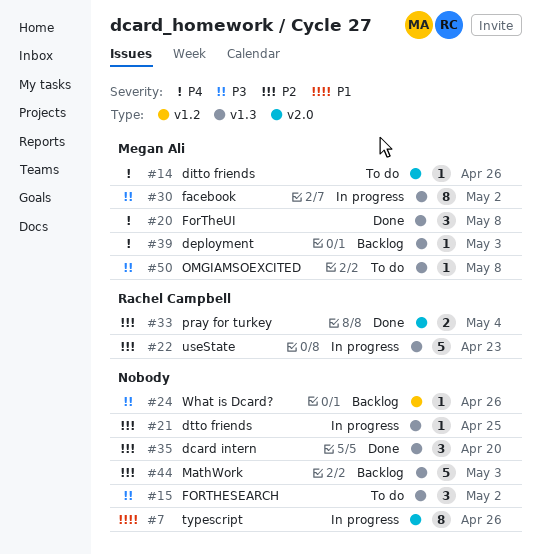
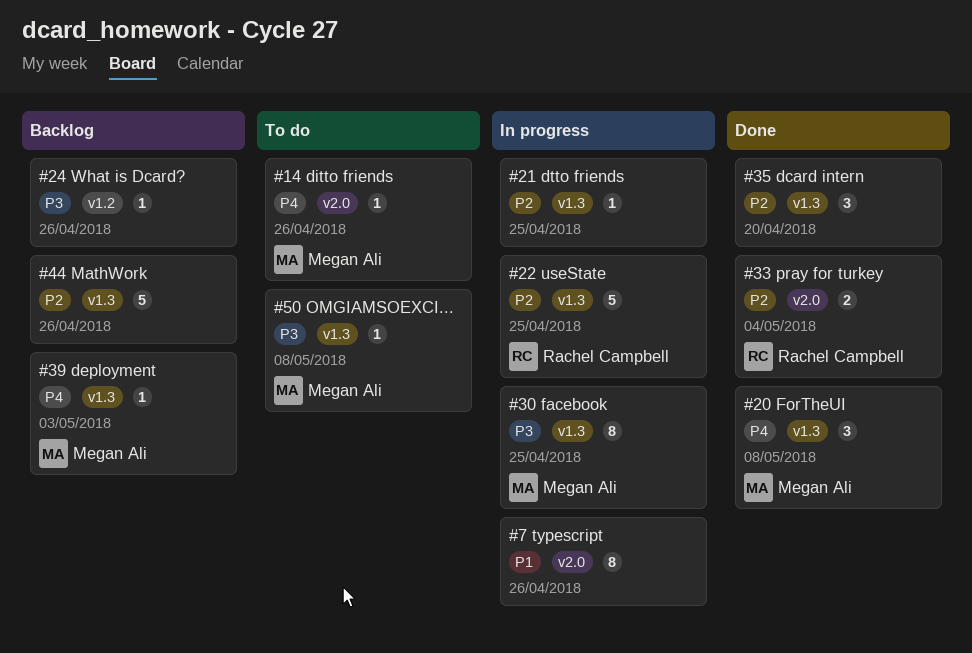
#15: present -> none
#22, due: Apr 23 -> Apr 25
#30, due: May 2 -> Apr 25
#44, due: May 3 -> Apr 26

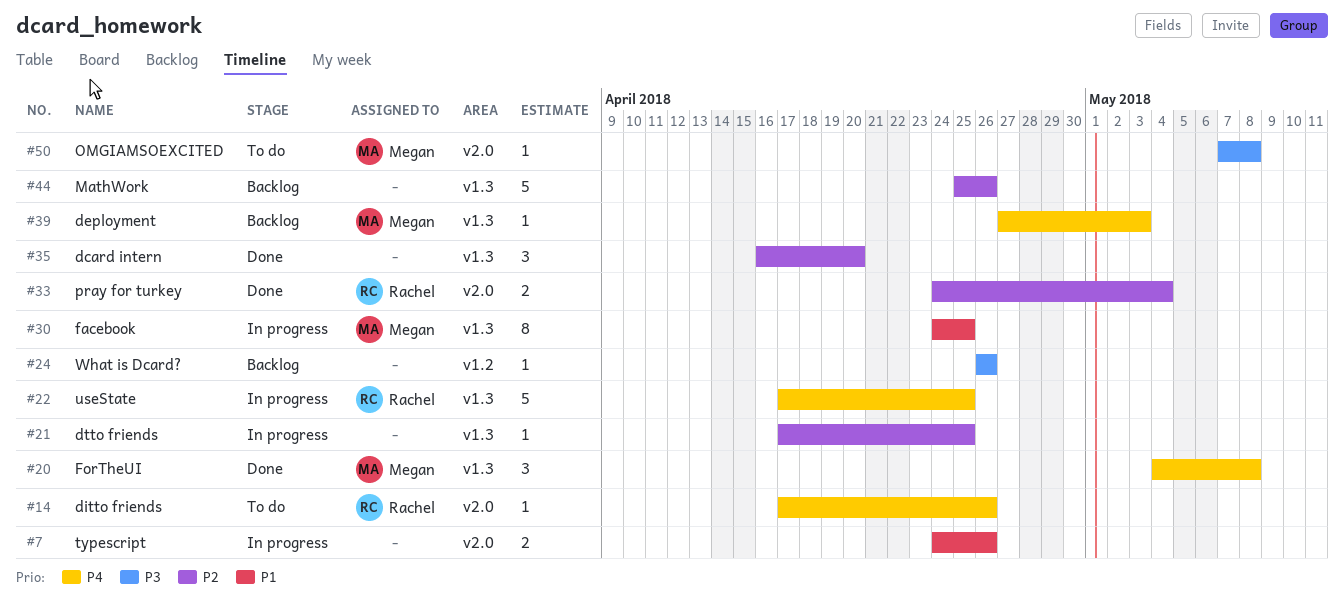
#7, estimate: 8 -> 2
#14, owner: Megan Ali -> Rachel Campbell
#22, priority: P2 -> P4
#30, priority: P3 -> P1
#50, label: v1.3 -> v2.0

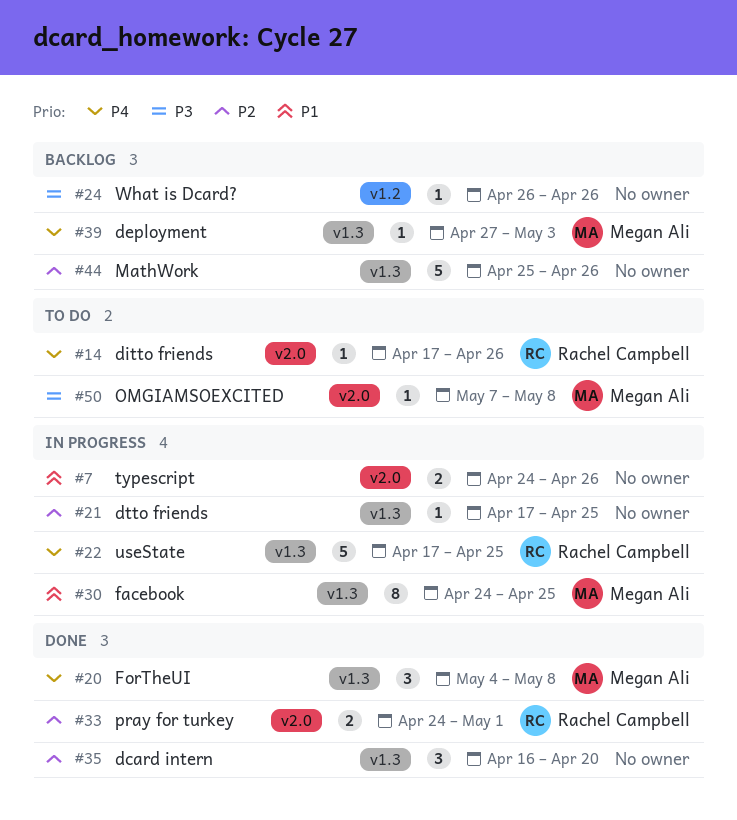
#33, due: May 4 -> May 1

